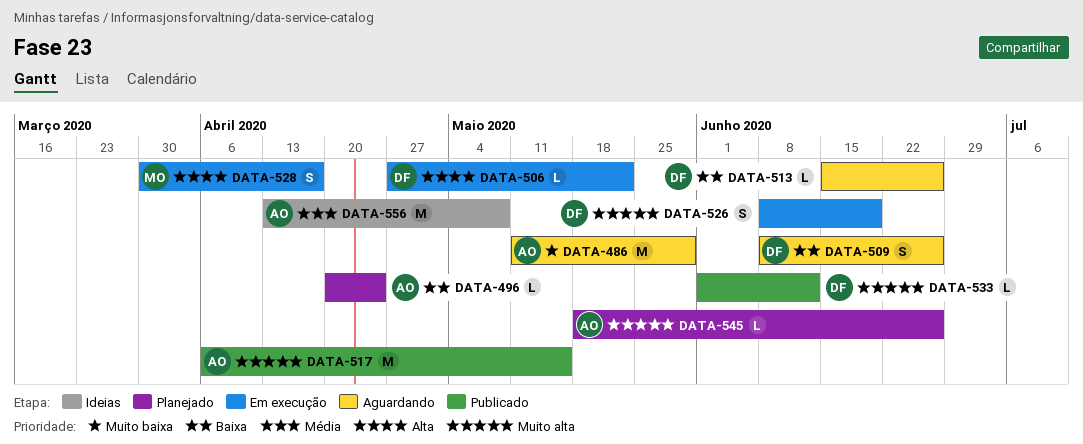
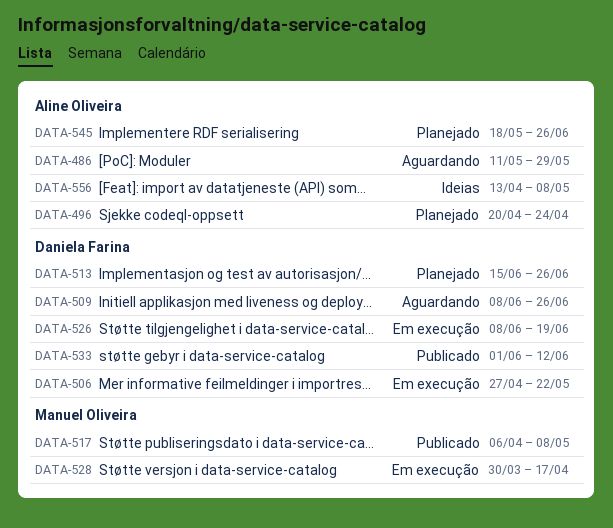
DATA-513, status: Aguardando -> Planejado
DATA-517, owner: Aline Oliveira -> Manuel Oliveira
DATA-517, due: May 15 -> May 8

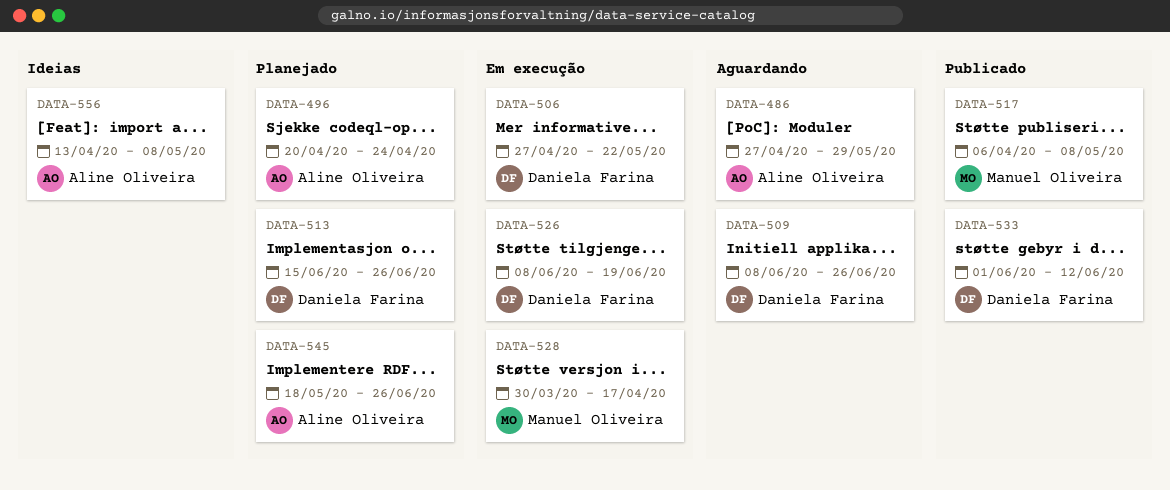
DATA-486, start: May 11 -> Apr 27

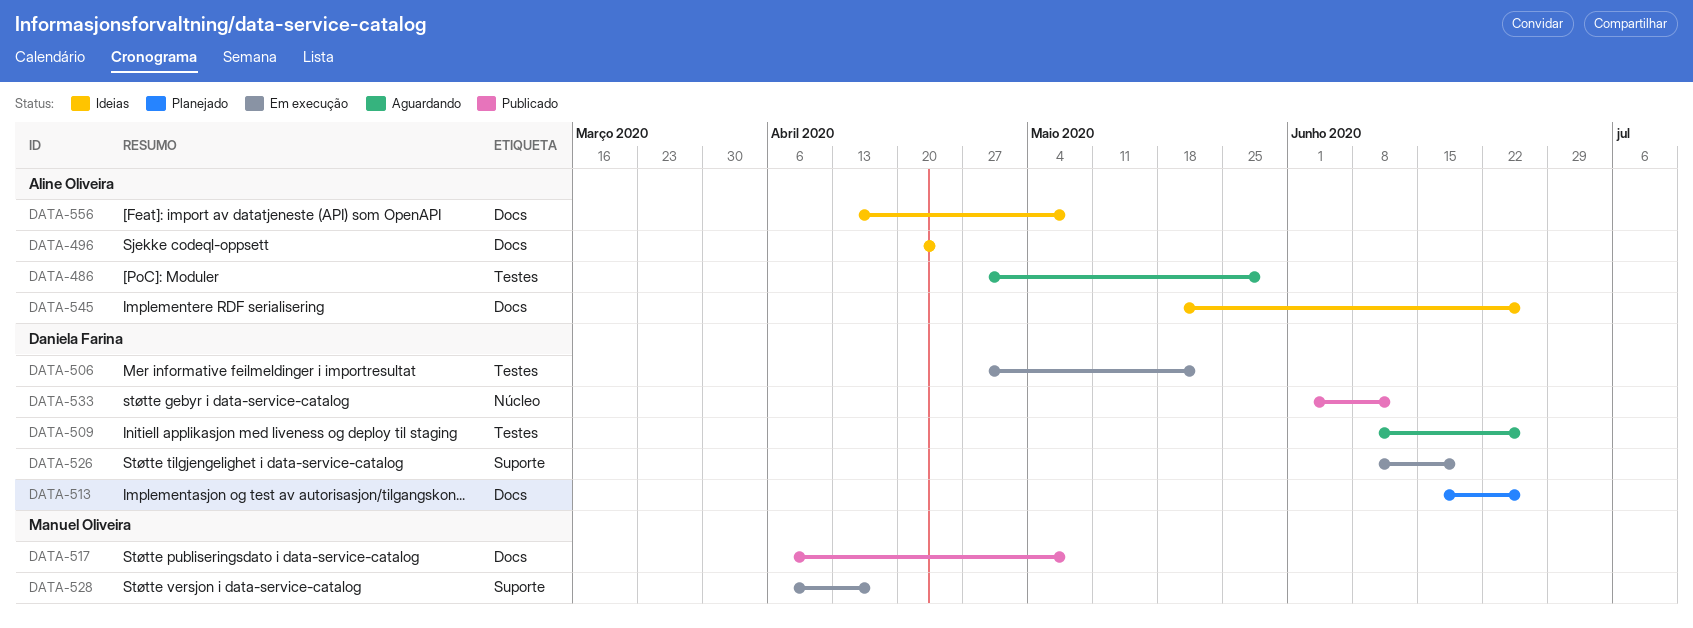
DATA-496, status: Planejado -> Ideias
DATA-528, start: Mar 30 -> Apr 6
DATA-545, status: Planejado -> Ideias

